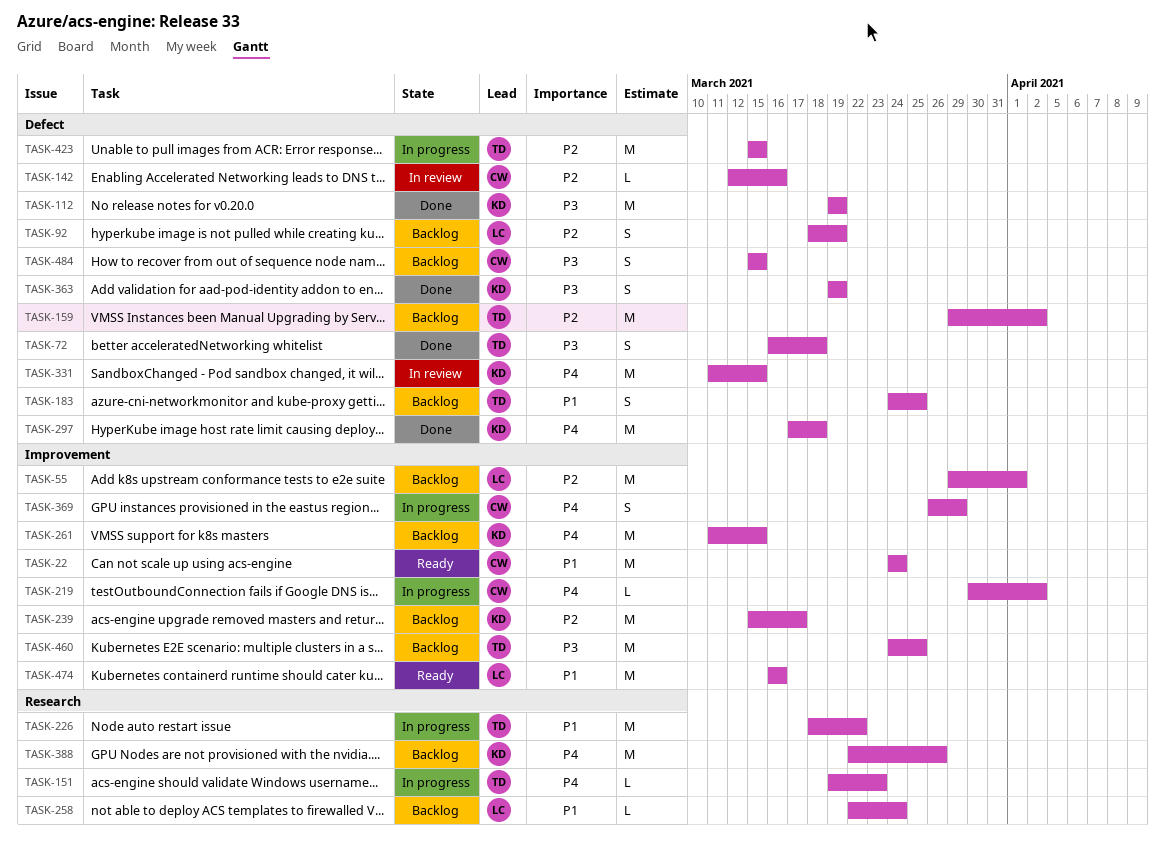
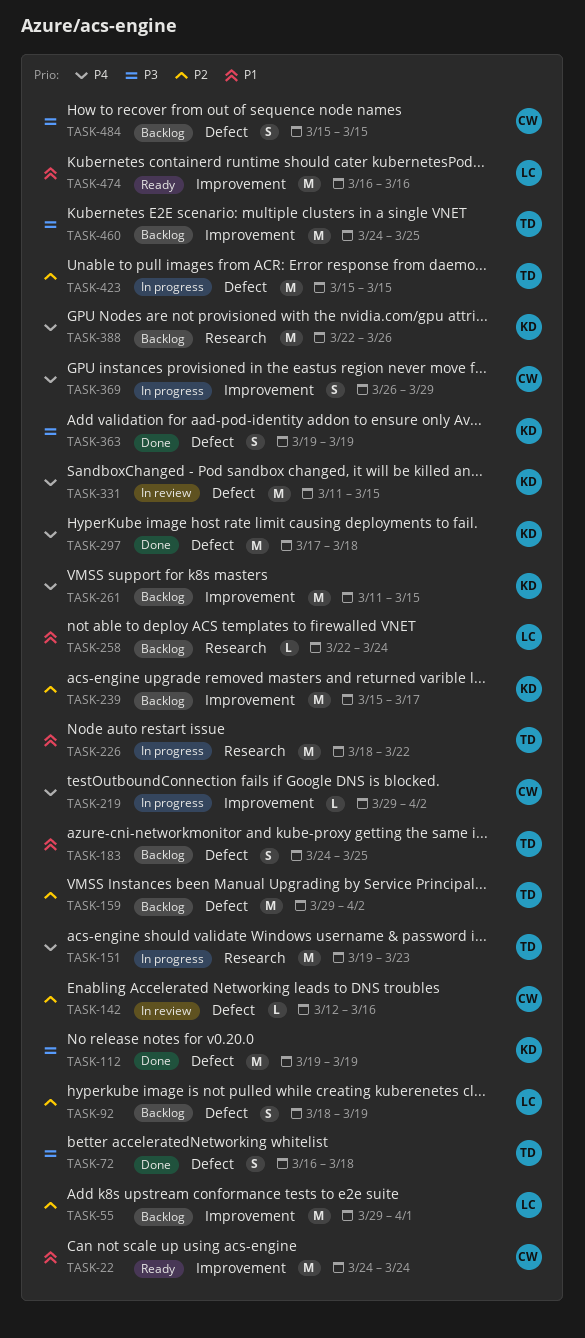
TASK-151, estimate: L -> M
TASK-219, start: Mar 30 -> Mar 29

